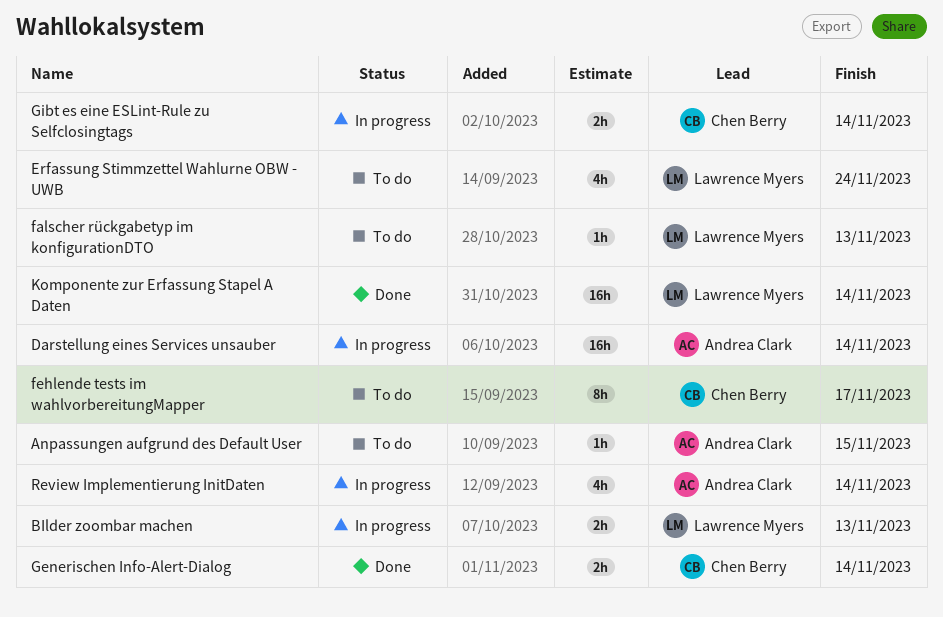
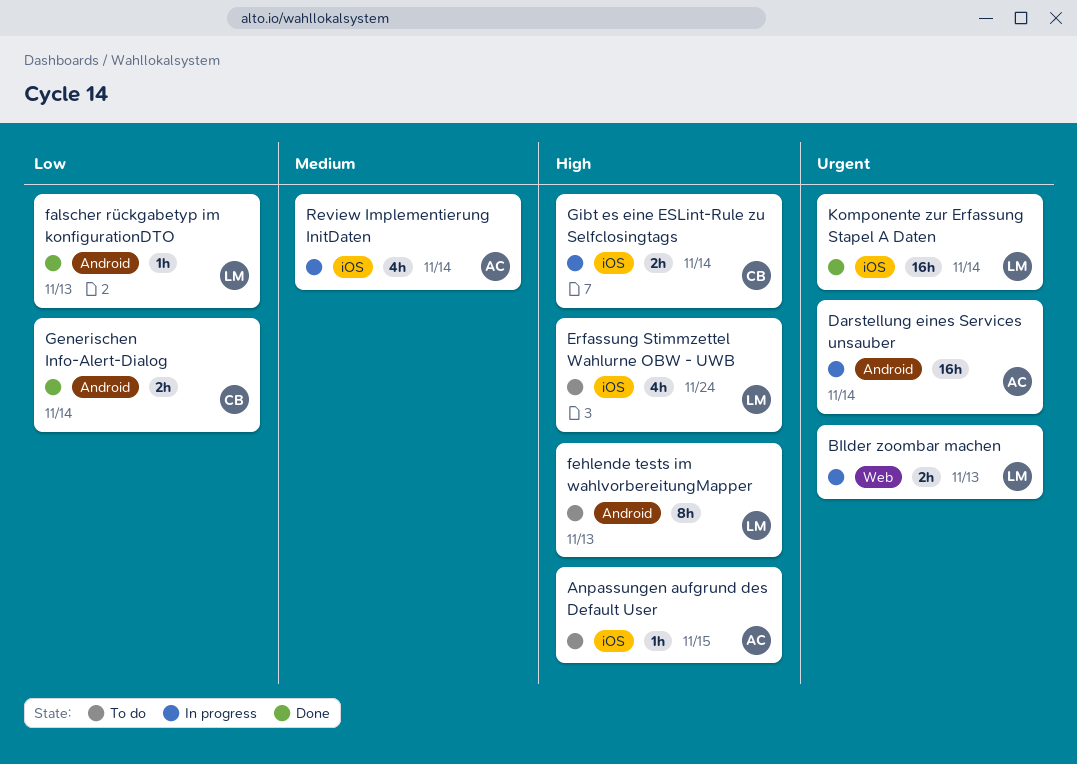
falscher rückgabetyp im konfigurationDTO, status: To do -> Done
fehlende tests im wahlvorbereitungMapper, owner: Chen Berry -> Lawrence Myers
fehlende tests im wahlvorbereitungMapper, due: Nov 17 -> Nov 13

